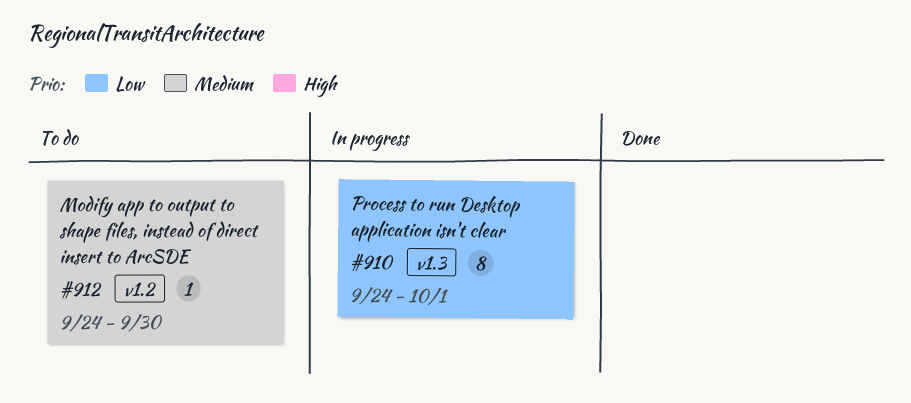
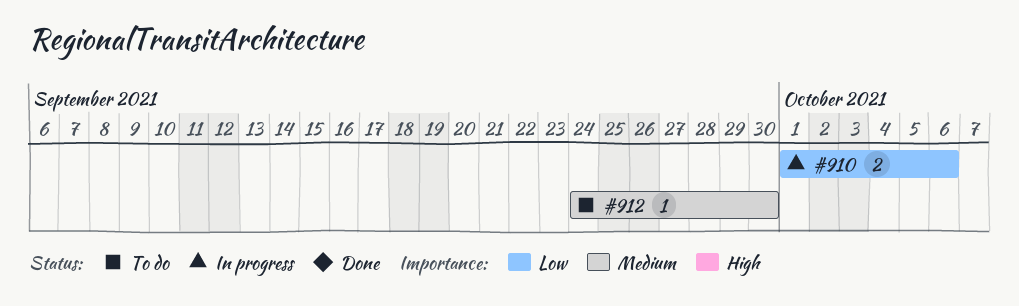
#910, estimate: 8 -> 2
#910, start: Sep 24 -> Oct 1
#910, due: Oct 1 -> Oct 6

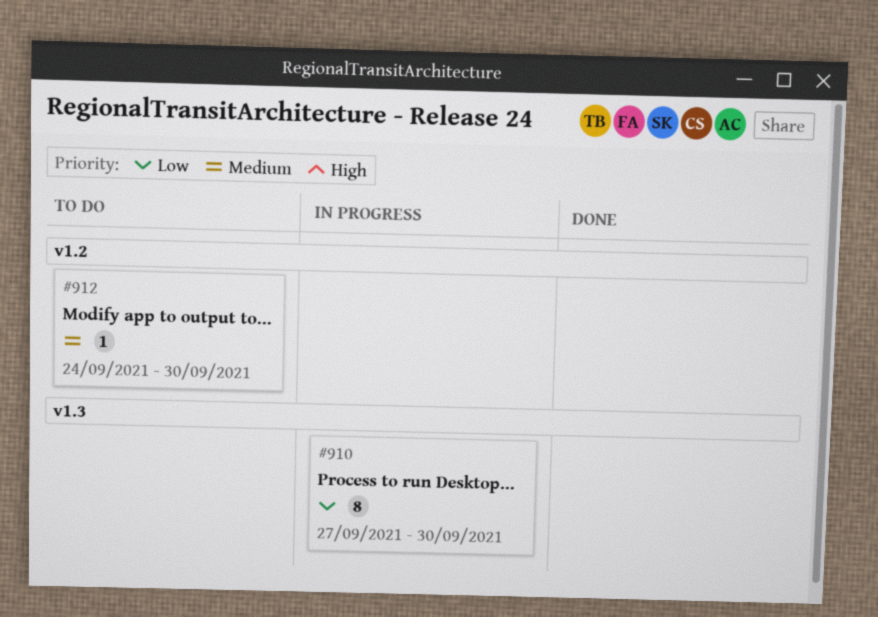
#910, estimate: 2 -> 8
#910, start: Oct 1 -> Sep 27
#910, due: Oct 6 -> Sep 30

